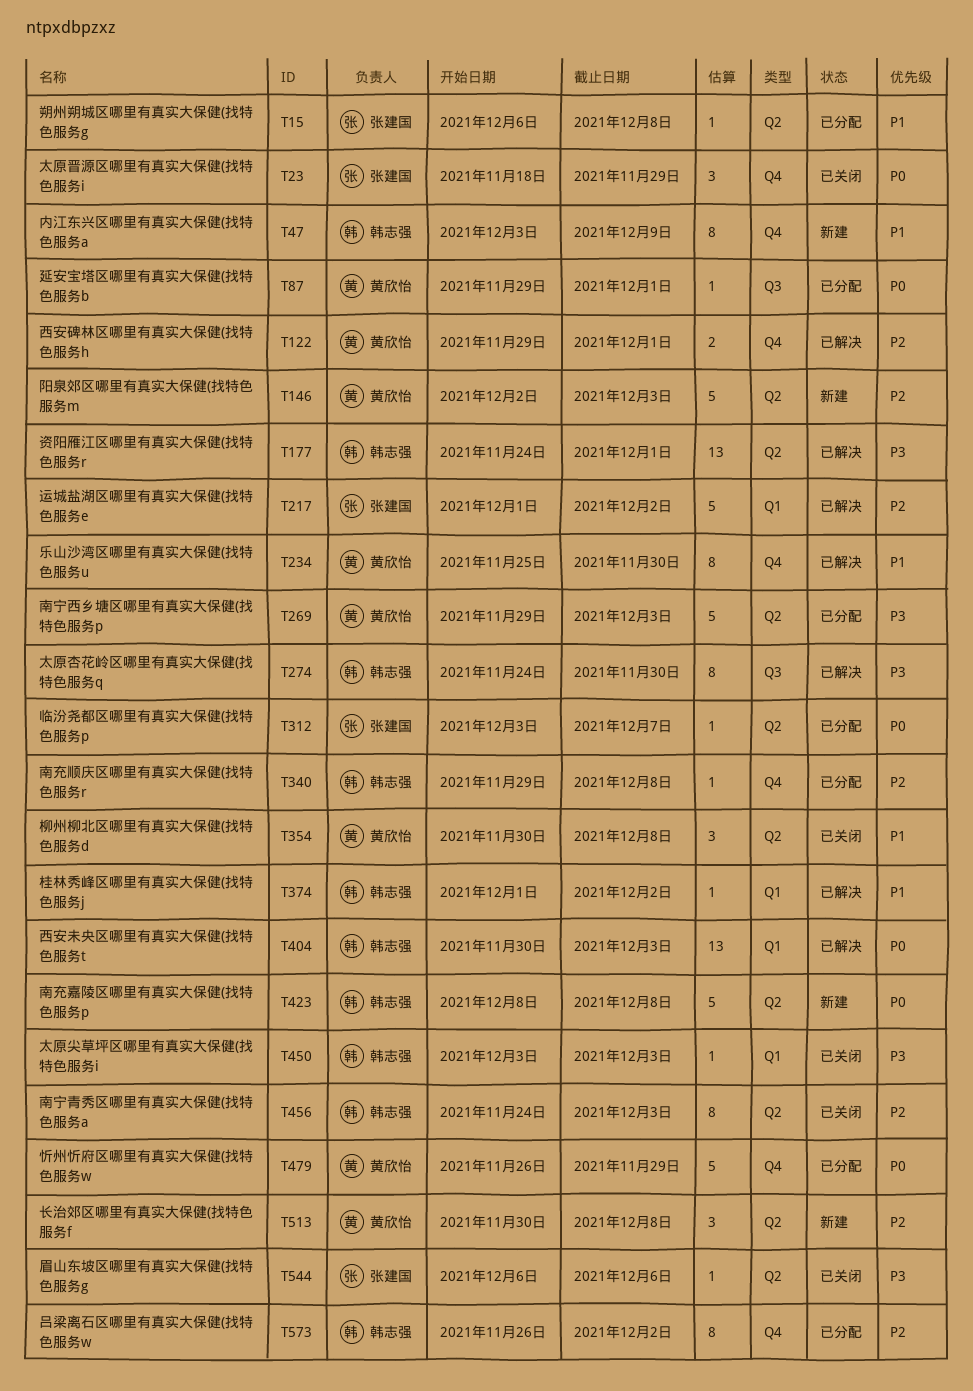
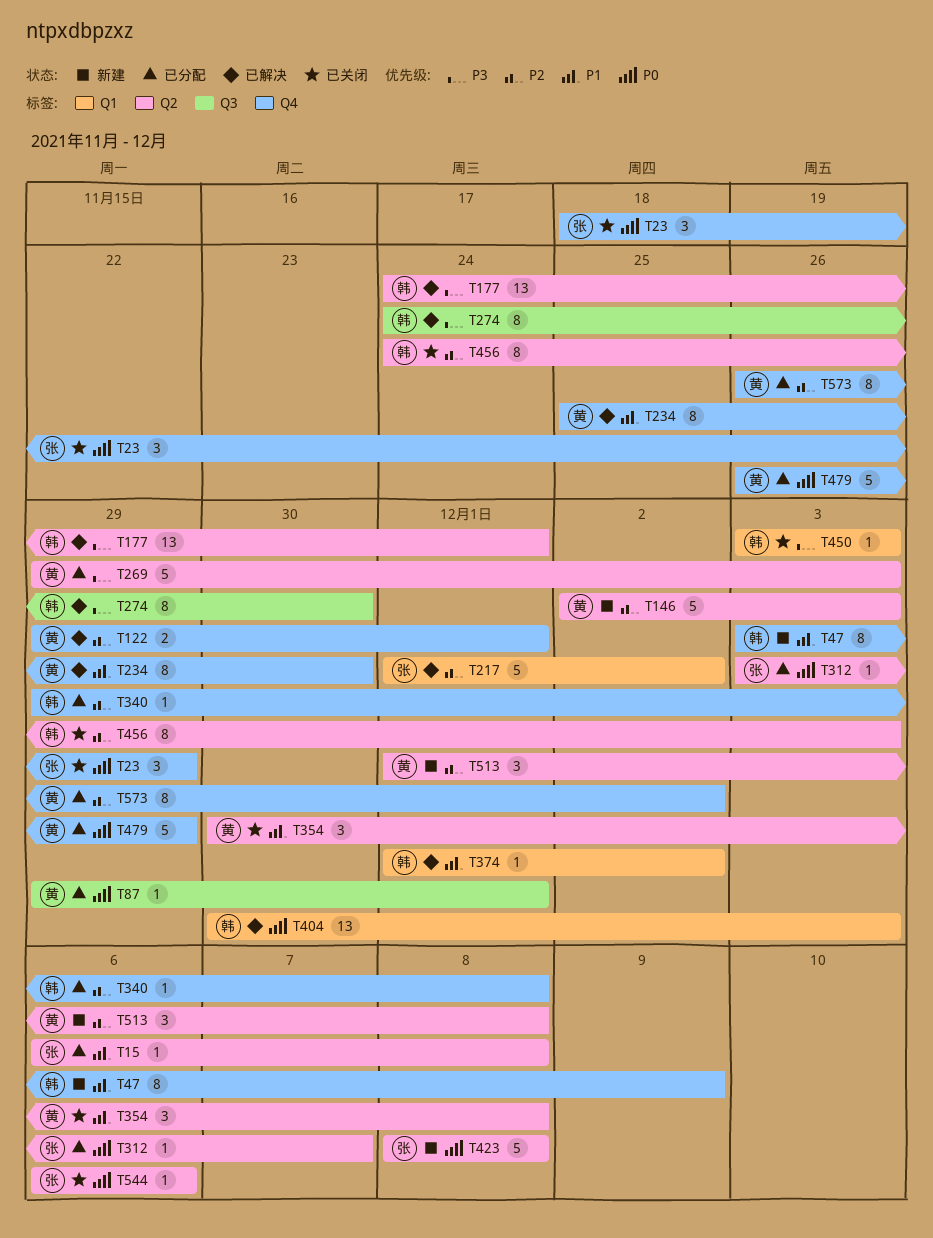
T423, owner: 韩志强 -> 张建国
T513, start: Nov 30 -> Dec 1
T544, priority: P3 -> P0
T573, owner: 韩志强 -> 黄欣怡

